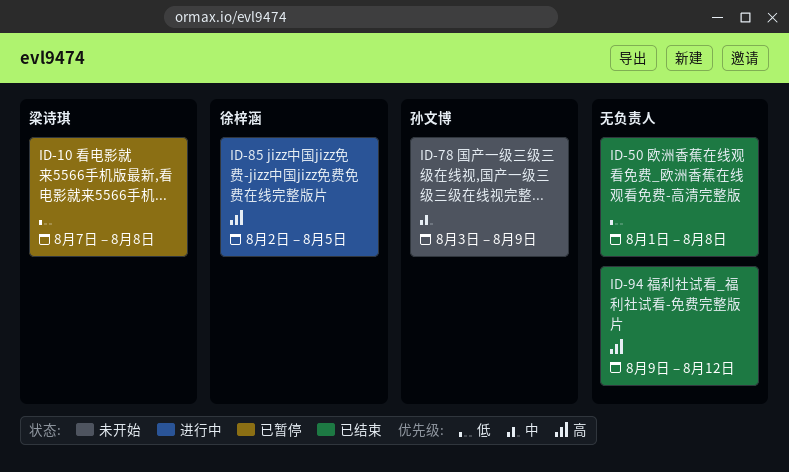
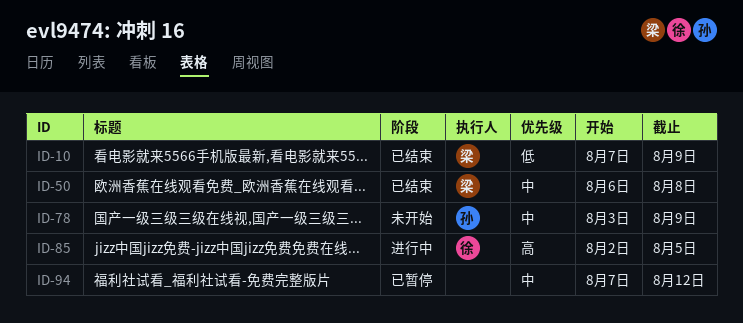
ID-10, status: 已暂停 -> 已结束
ID-10, due: Aug 8 -> Aug 9
ID-50, owner: none -> 梁诗琪
ID-50, priority: 低 -> 中
ID-50, start: Aug 1 -> Aug 6
ID-94, status: 已结束 -> 已暂停
ID-94, priority: 高 -> 中
ID-94, start: Aug 9 -> Aug 7

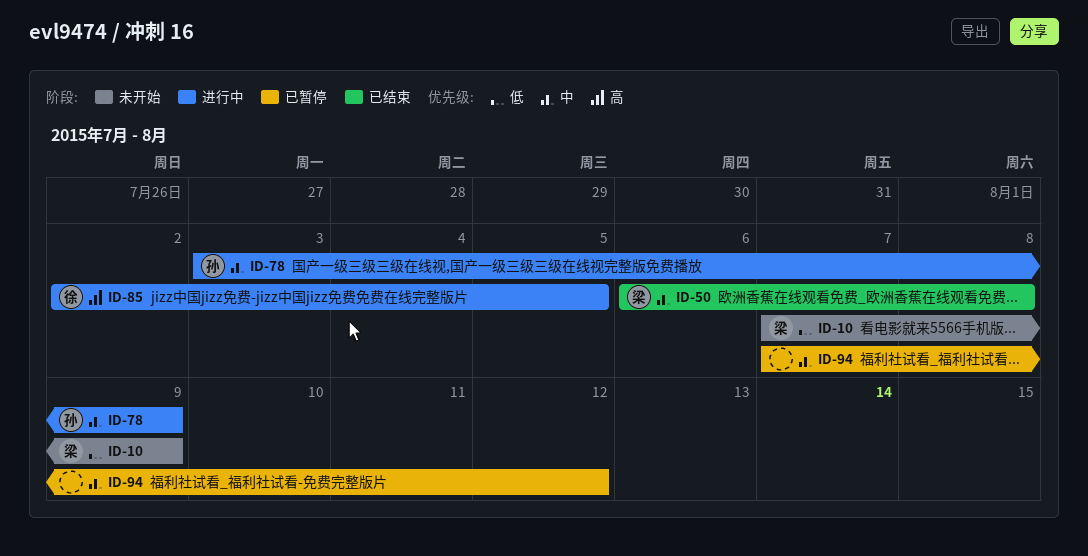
ID-10, status: 已结束 -> 未开始
ID-78, status: 未开始 -> 进行中

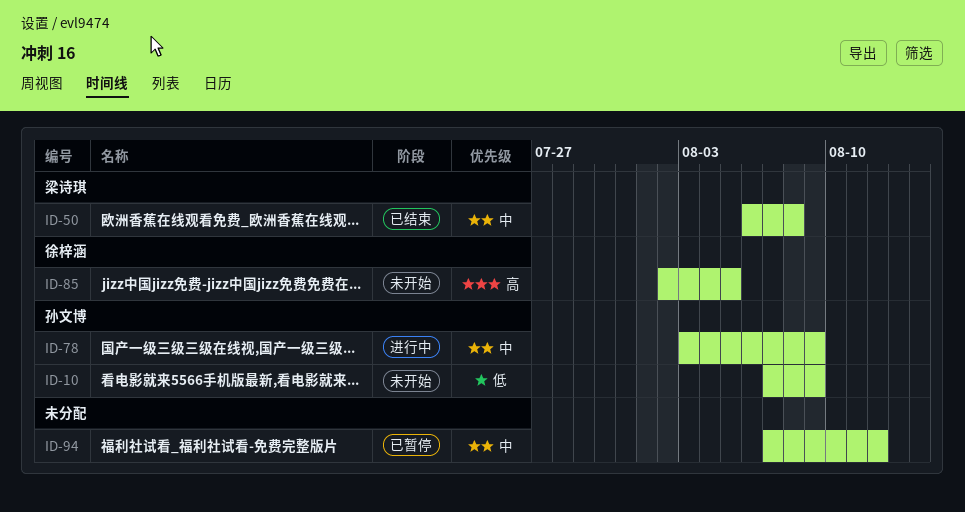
ID-10, owner: 梁诗琪 -> 孙文博
ID-85, status: 进行中 -> 未开始

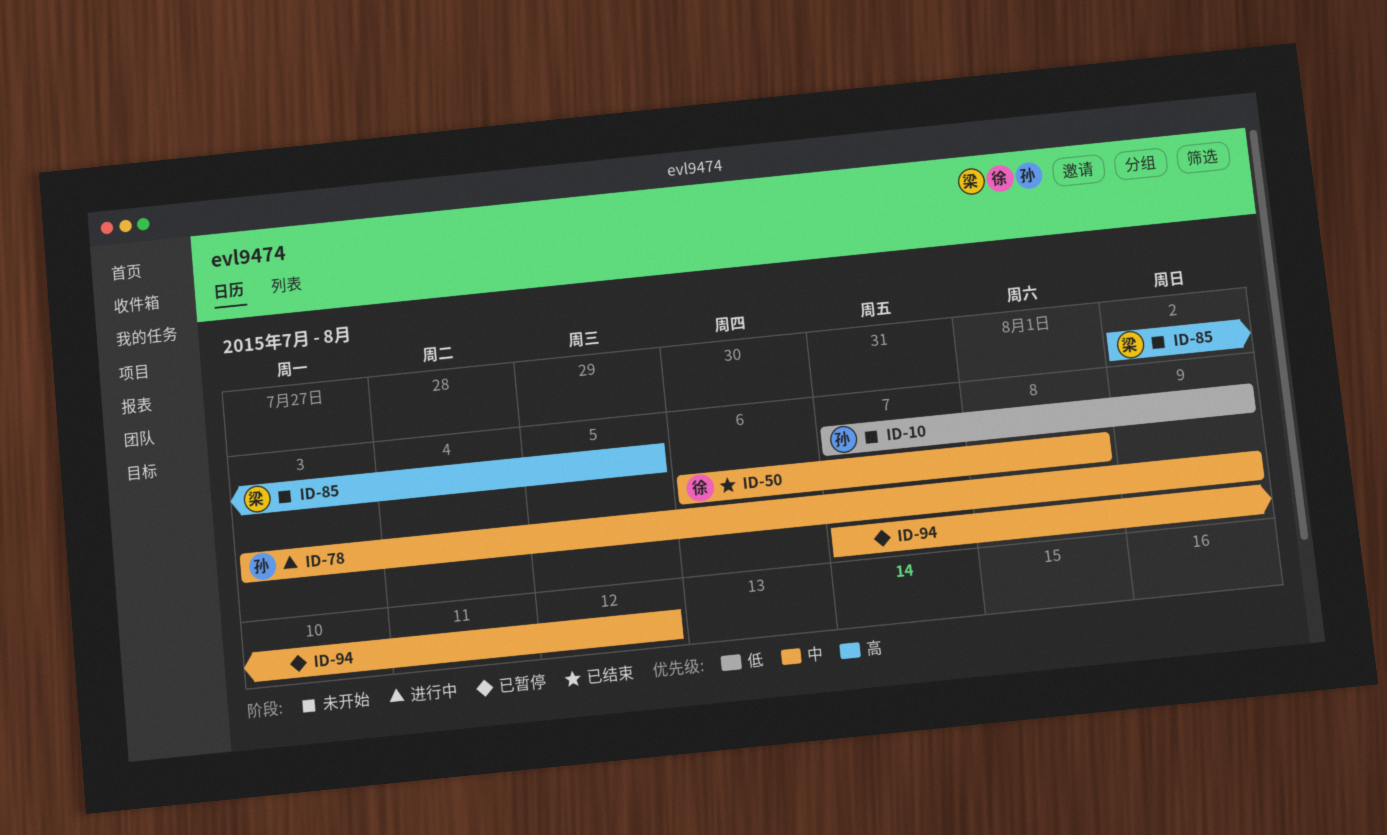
ID-50, owner: 梁诗琪 -> 徐梓涵
ID-85, owner: 徐梓涵 -> 梁诗琪

